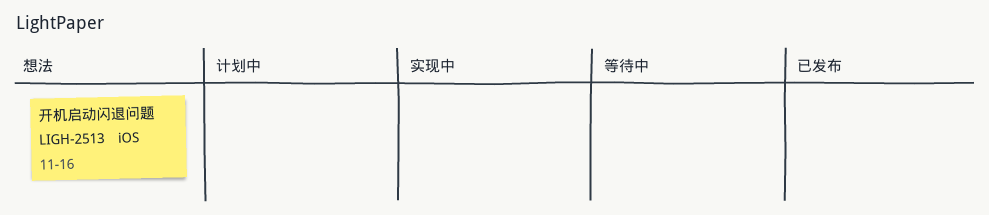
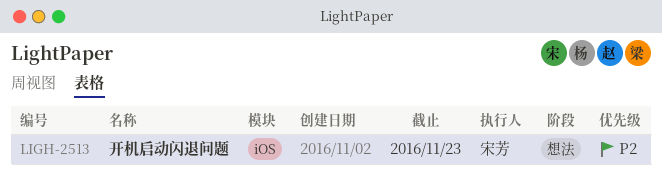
LIGH-2513, due: Nov 16 -> Nov 23

